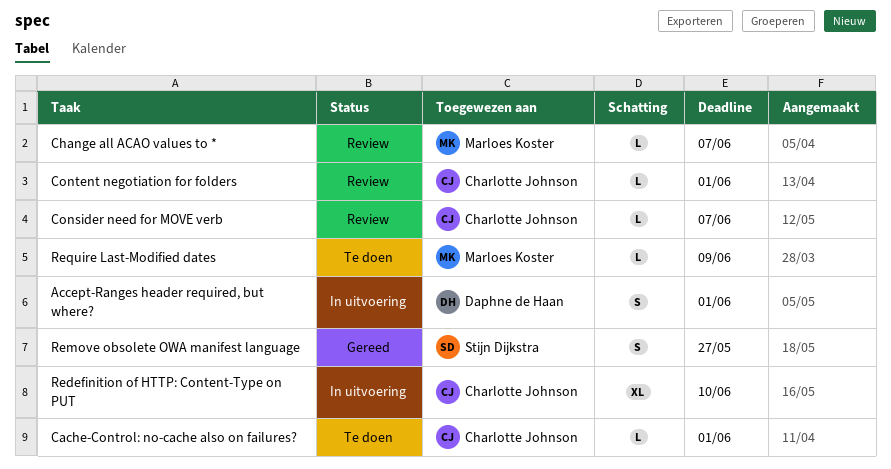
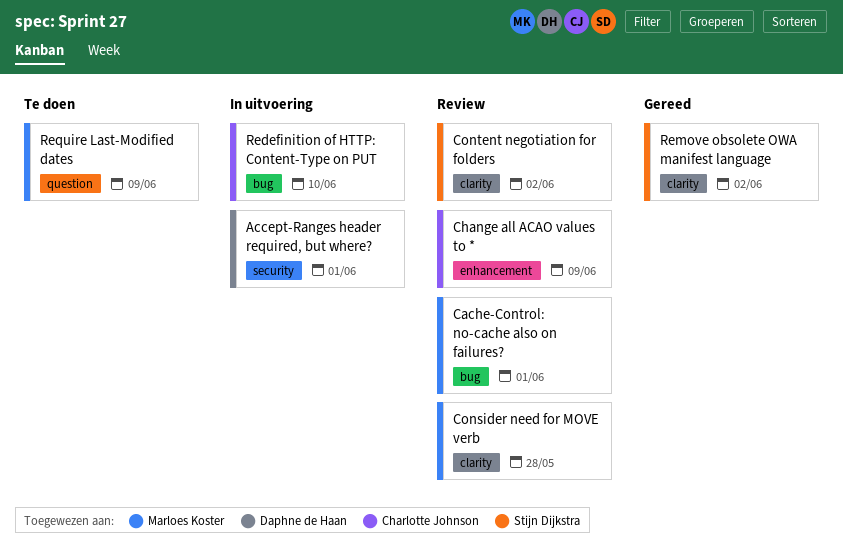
Cache-Control: no-cache also on failures?, status: Te doen -> Review
Cache-Control: no-cache also on failures?, owner: Charlotte Johnson -> Marloes Koster
Change all ACAO values to *, owner: Marloes Koster -> Charlotte Johnson
Change all ACAO values to *, due: Jun 7 -> Jun 9
Consider need for MOVE verb, owner: Charlotte Johnson -> Marloes Koster
Consider need for MOVE verb, due: Jun 7 -> May 28
Content negotiation for folders, owner: Charlotte Johnson -> Stijn Dijkstra
Content negotiation for folders, due: Jun 1 -> Jun 2
Remove obsolete OWA manifest language, due: May 27 -> Jun 2

